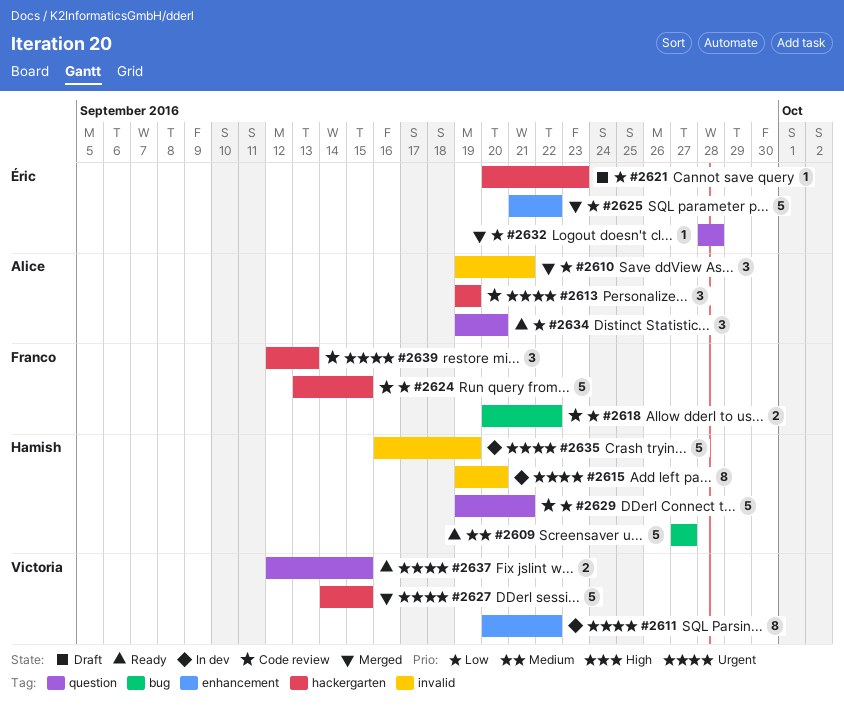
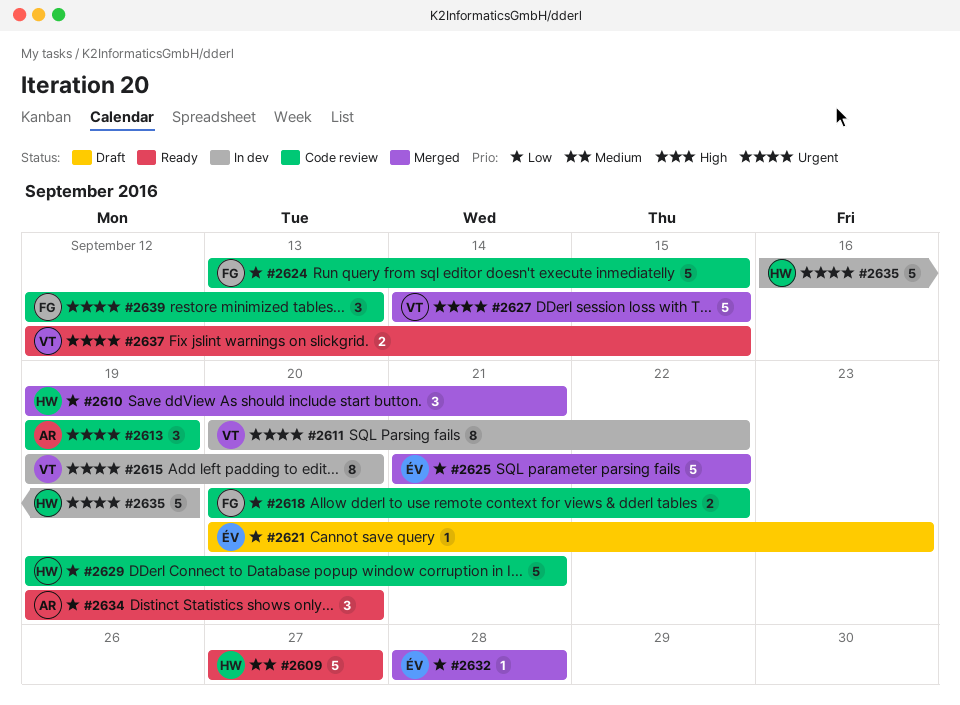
#2610, owner: Alice -> Hamish
#2615, owner: Hamish -> Victoria

